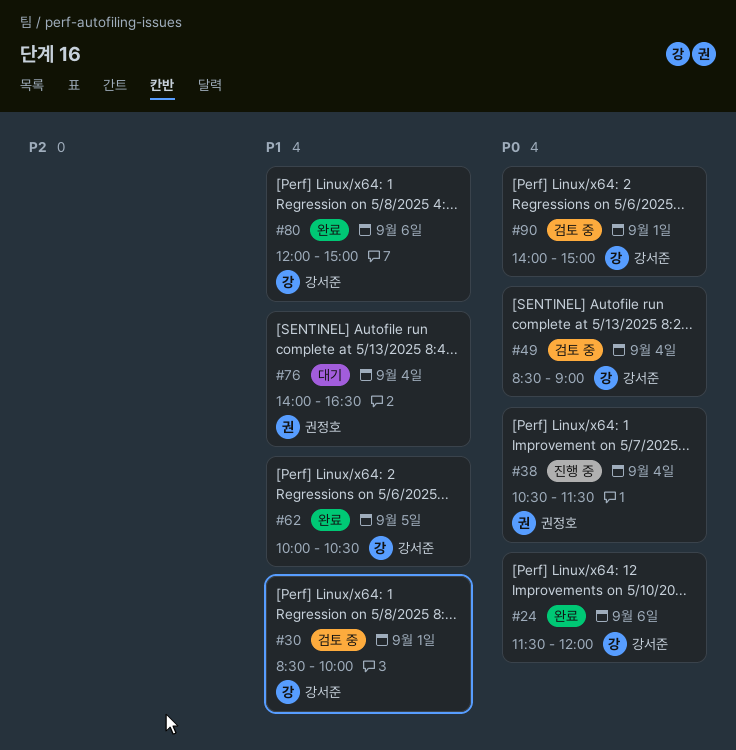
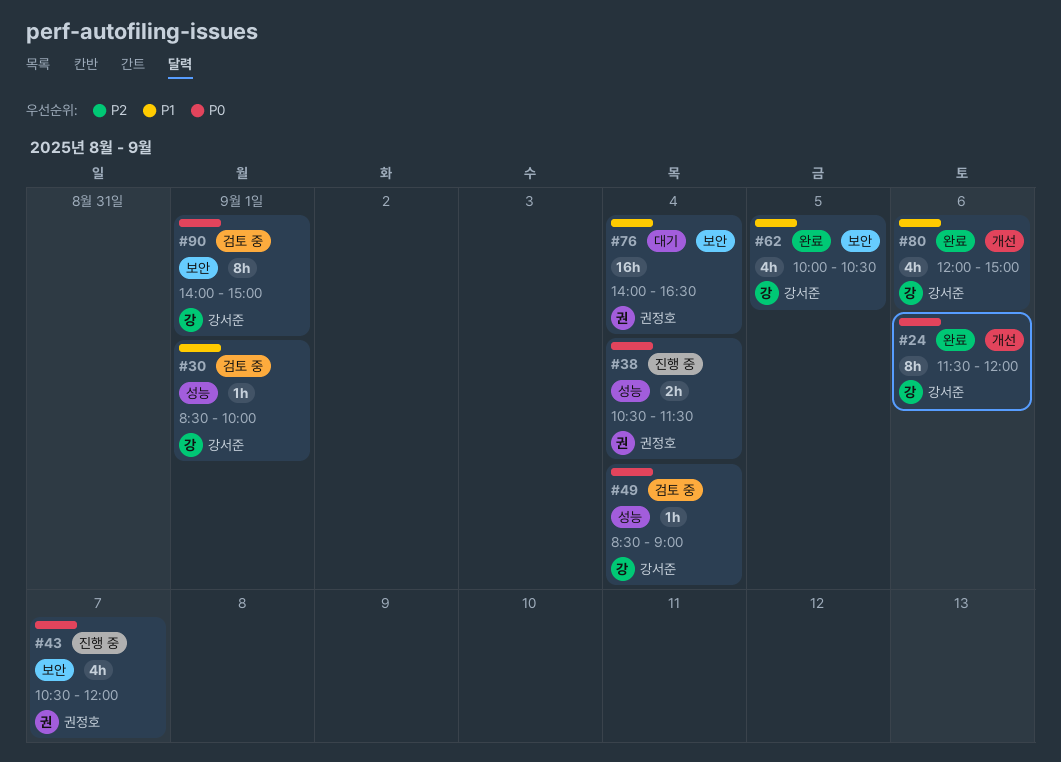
#43: none -> present

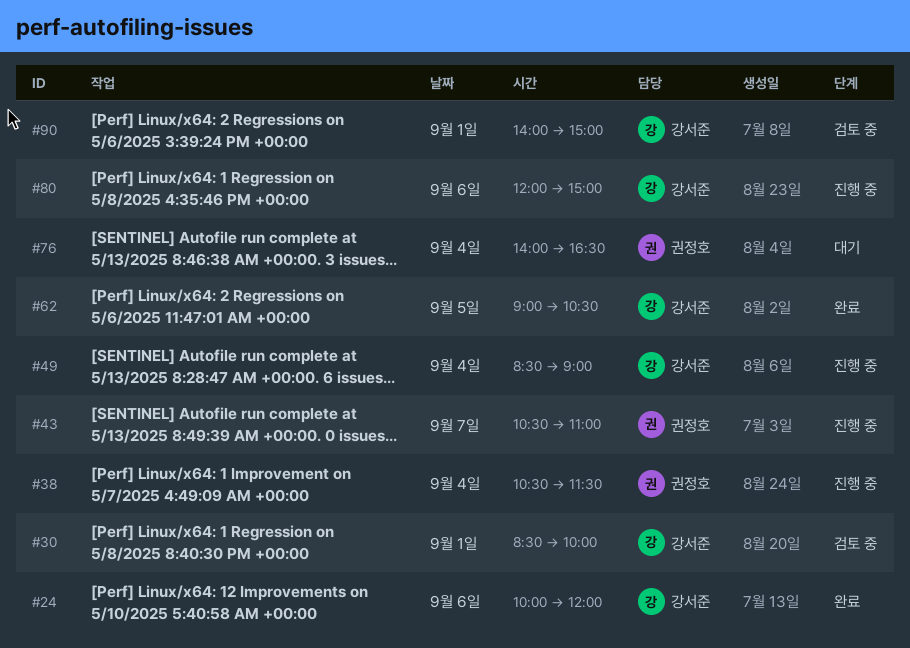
#24, begins: 11:30 -> 10:00
#43, ends: 12:00 -> 11:00
#49, status: 검토 중 -> 진행 중
#62, begins: 10:00 -> 09:00
#80, status: 완료 -> 진행 중

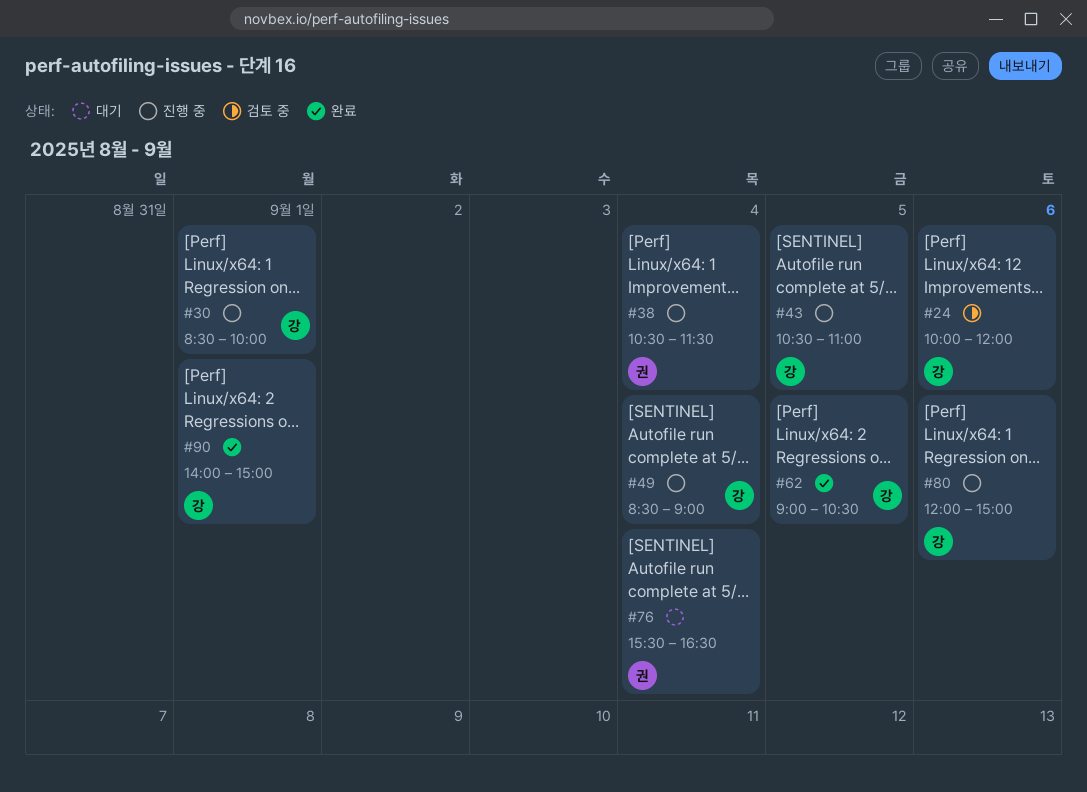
#24, status: 완료 -> 검토 중
#30, status: 검토 중 -> 진행 중
#43, owner: 권정호 -> 강서준
#43, day: Sep 7 -> Sep 5
#76, begins: 14:00 -> 15:30
#90, status: 검토 중 -> 완료

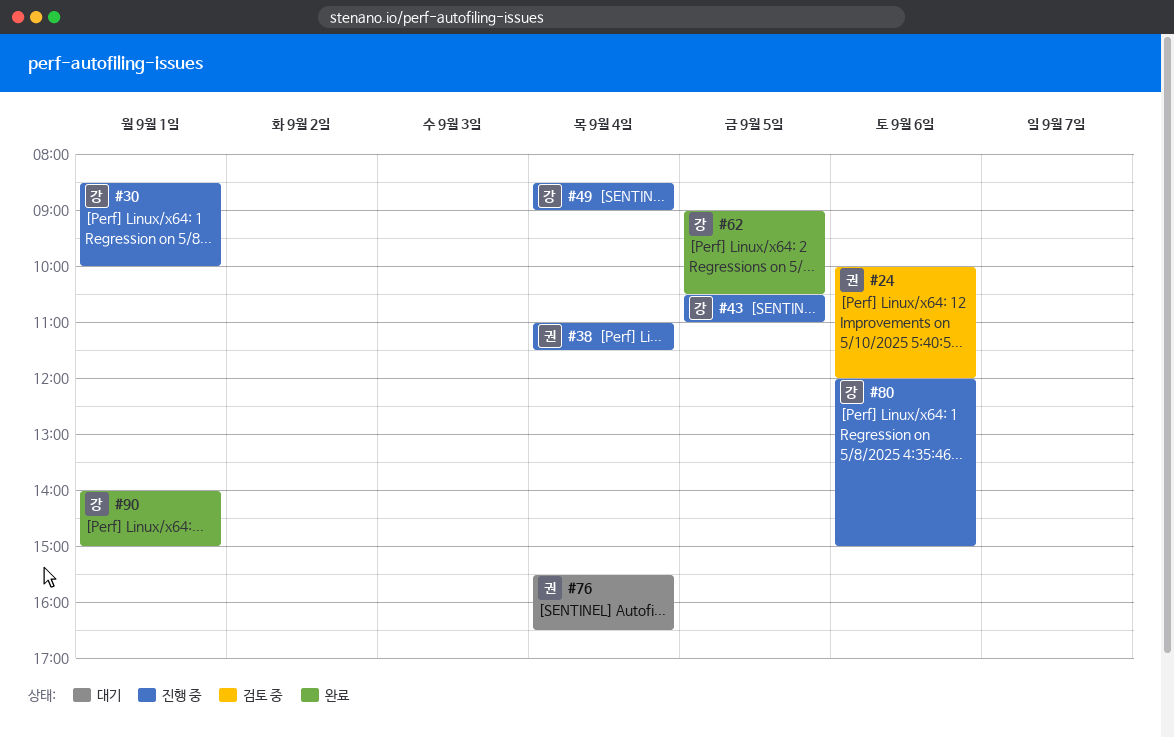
#24, owner: 강 -> 권
#38, begins: 10:30 -> 11:00

